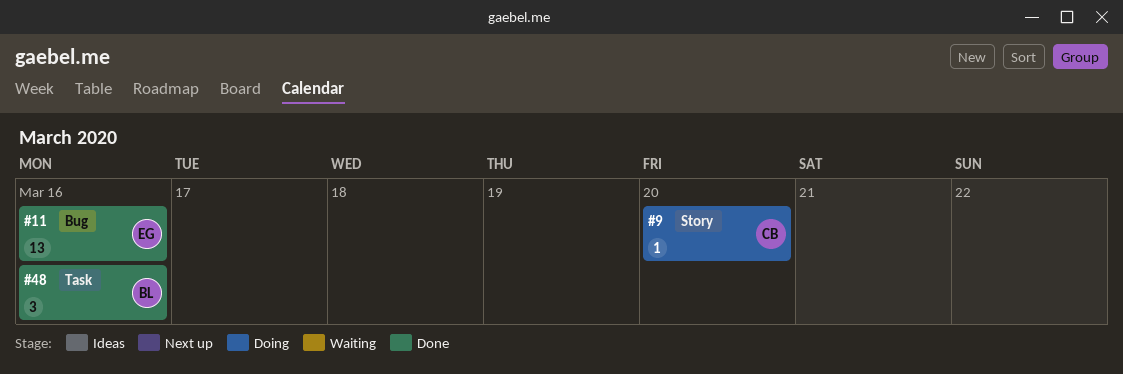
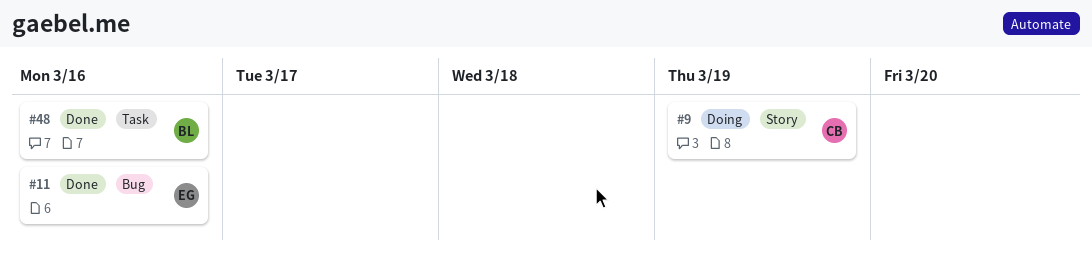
#9, due: Mar 20 -> Mar 19

